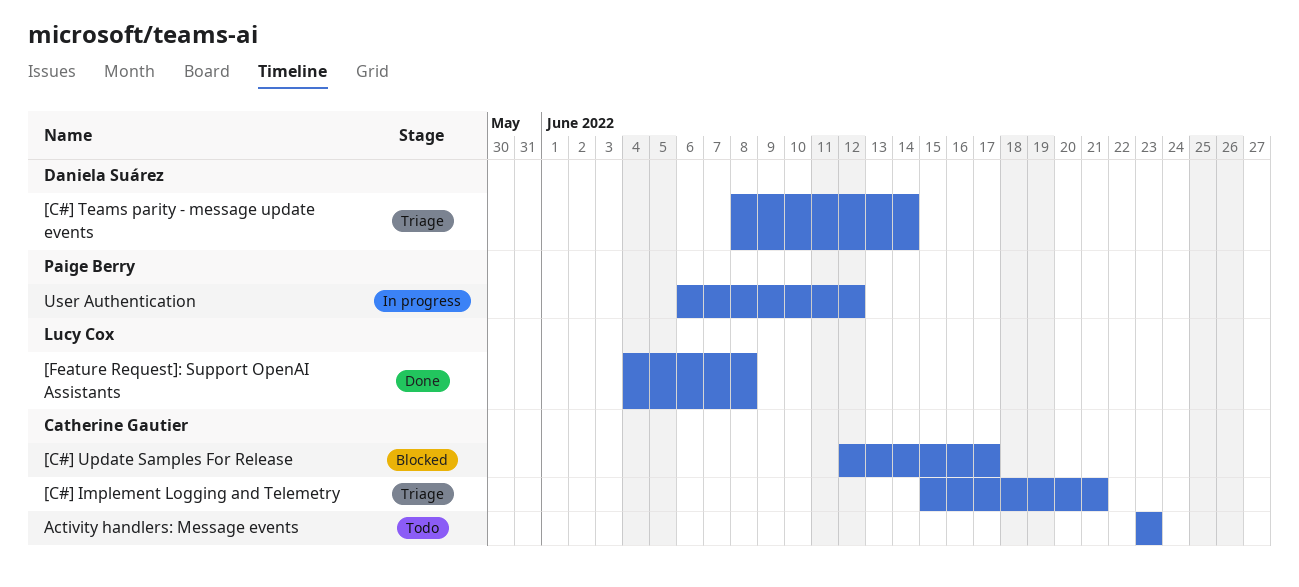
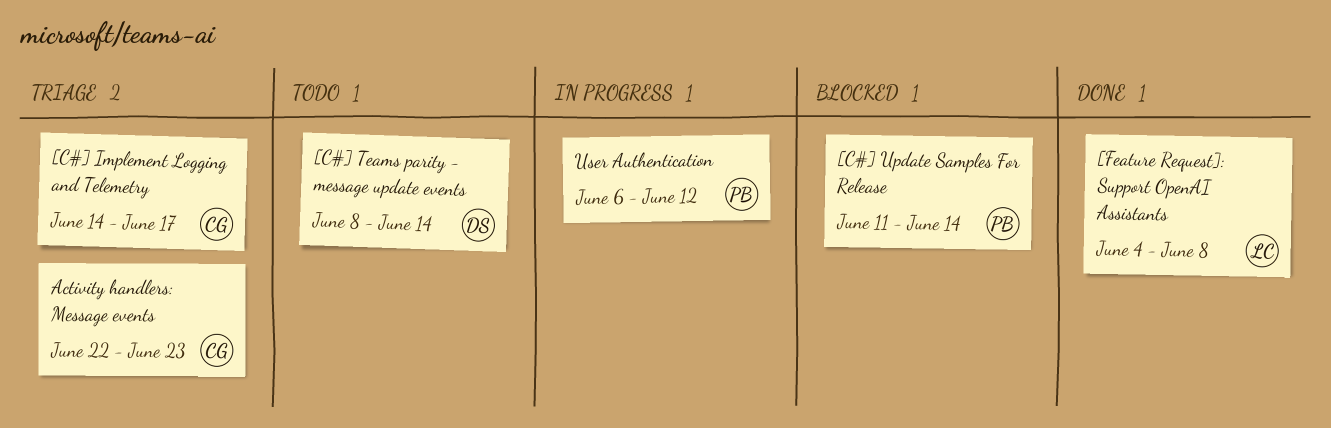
[C#] Implement Logging and Telemetry, start: Jun 15 -> Jun 14
[C#] Implement Logging and Telemetry, due: Jun 21 -> Jun 17
[C#] Teams parity - message update events, status: Triage -> Todo
[C#] Update Samples For Release, owner: Catherine Gautier -> Paige Berry
[C#] Update Samples For Release, start: Jun 12 -> Jun 11
[C#] Update Samples For Release, due: Jun 17 -> Jun 14
Activity handlers: Message events, status: Todo -> Triage
Activity handlers: Message events, start: Jun 23 -> Jun 22

